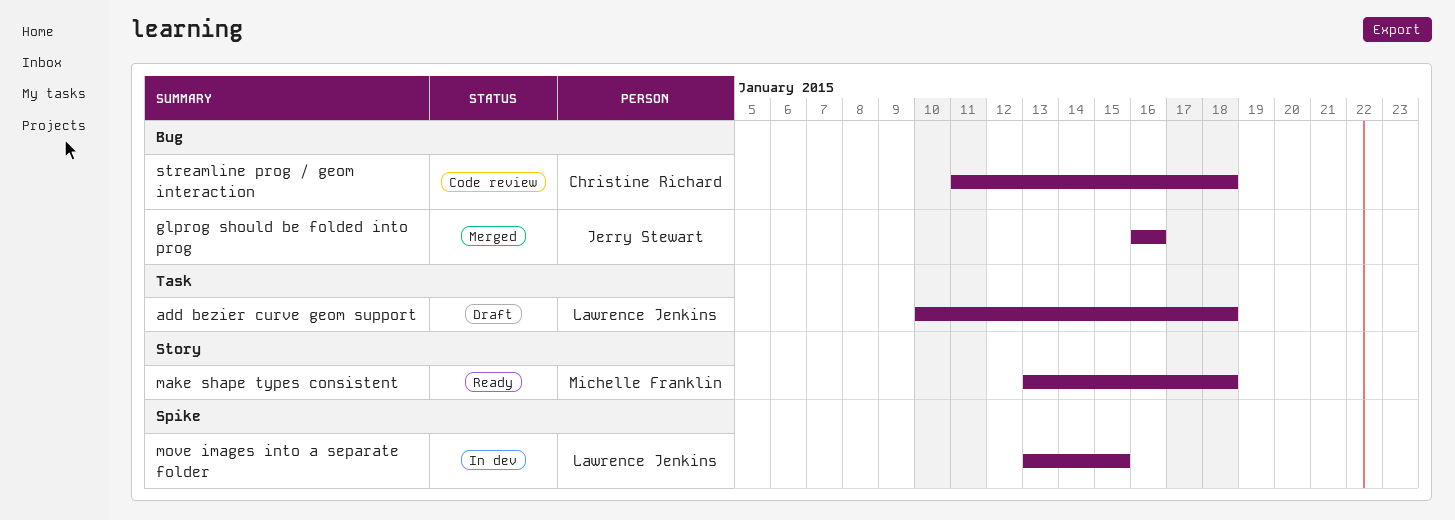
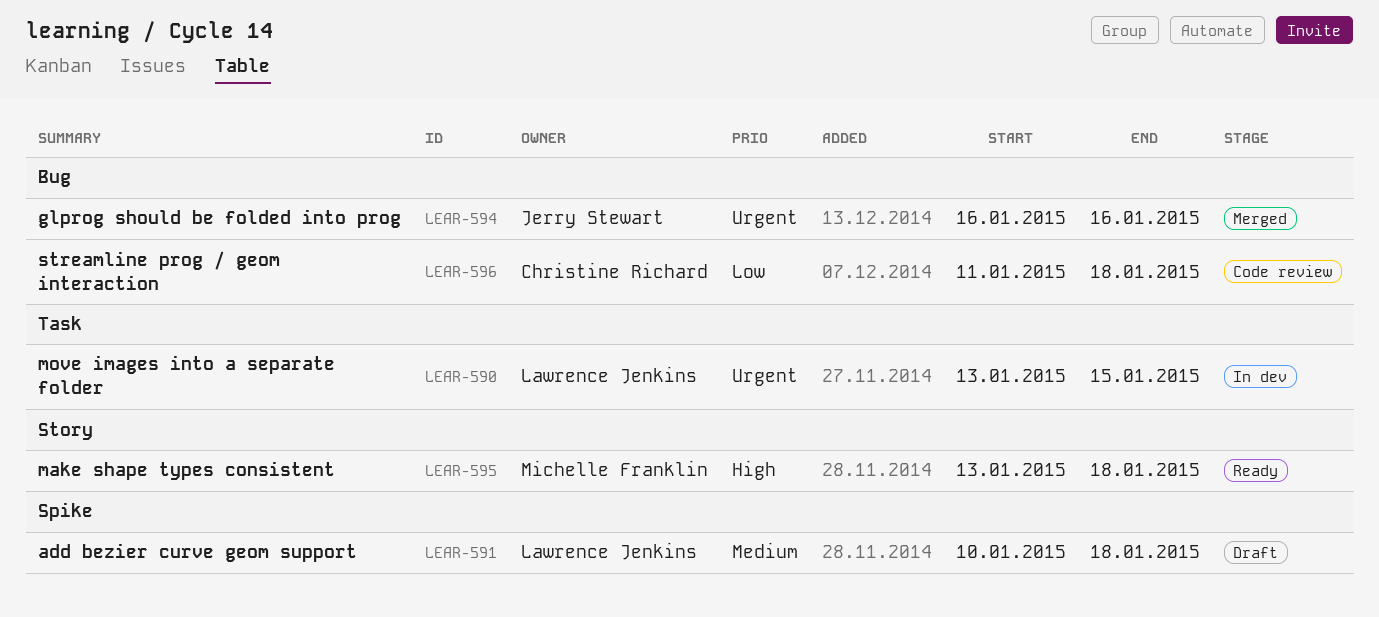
add bezier curve geom support, label: Task -> Spike
move images into a separate folder, label: Spike -> Task

